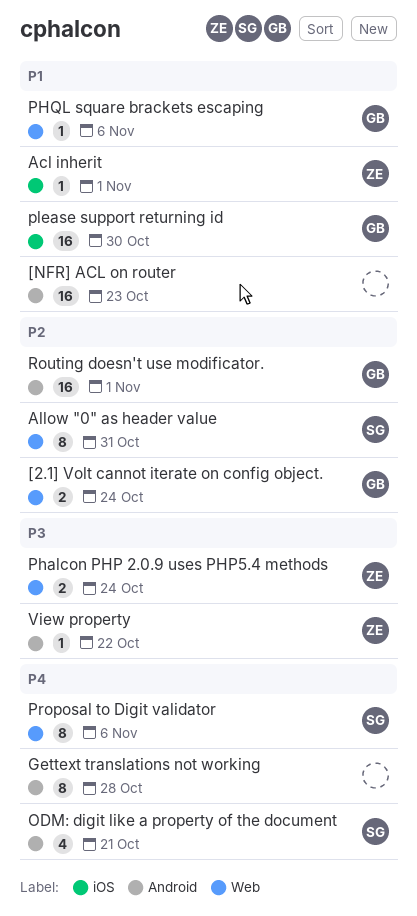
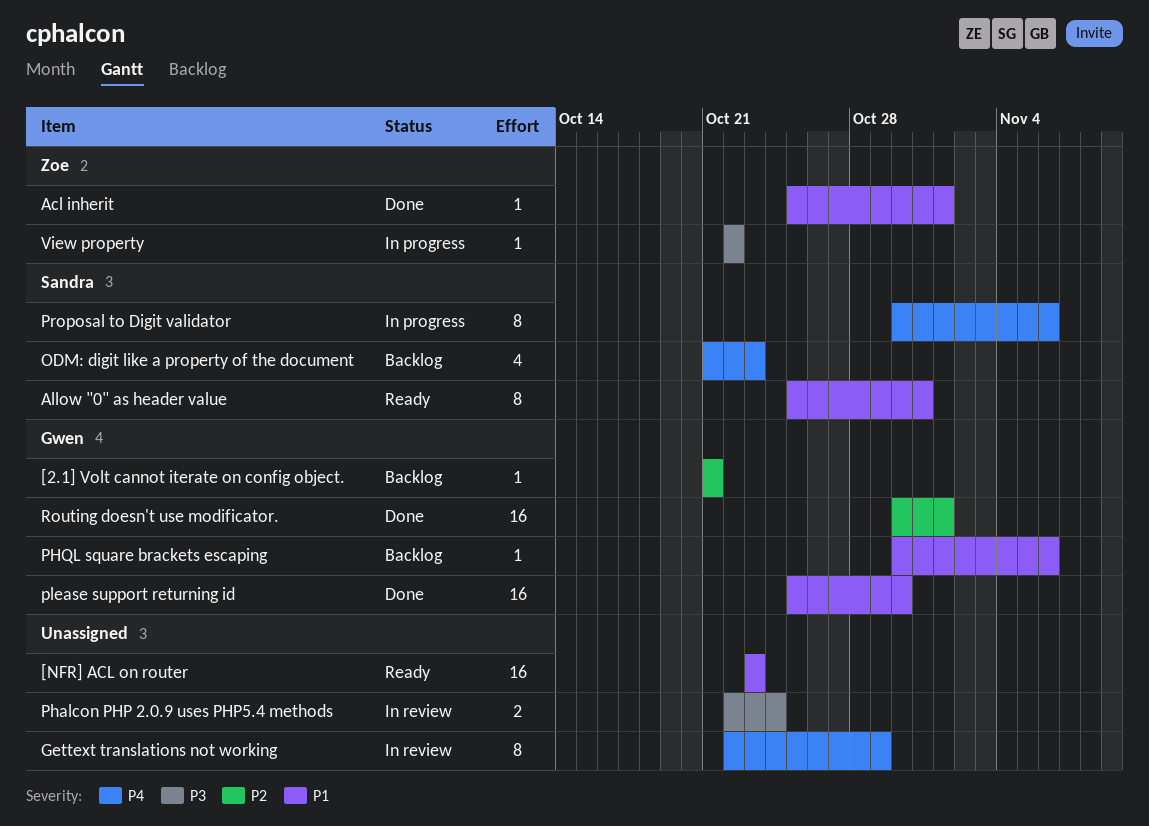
[2.1] Volt cannot iterate on config object., estimate: 2 -> 1
[2.1] Volt cannot iterate on config object., due: Oct 24 -> Oct 21
Allow "0" as header value, priority: P2 -> P1
Gettext translations not working, due: Oct 28 -> Oct 29
ODM: digit like a property of the document, due: Oct 21 -> Oct 23
Phalcon PHP 2.0.9 uses PHP5.4 methods, owner: Zoe -> none

